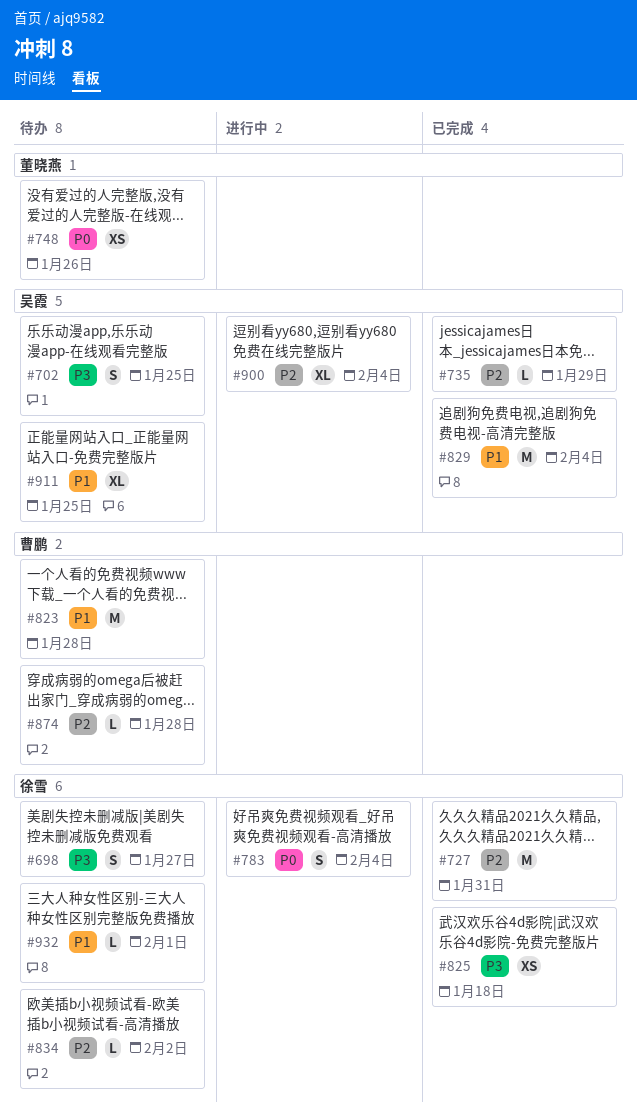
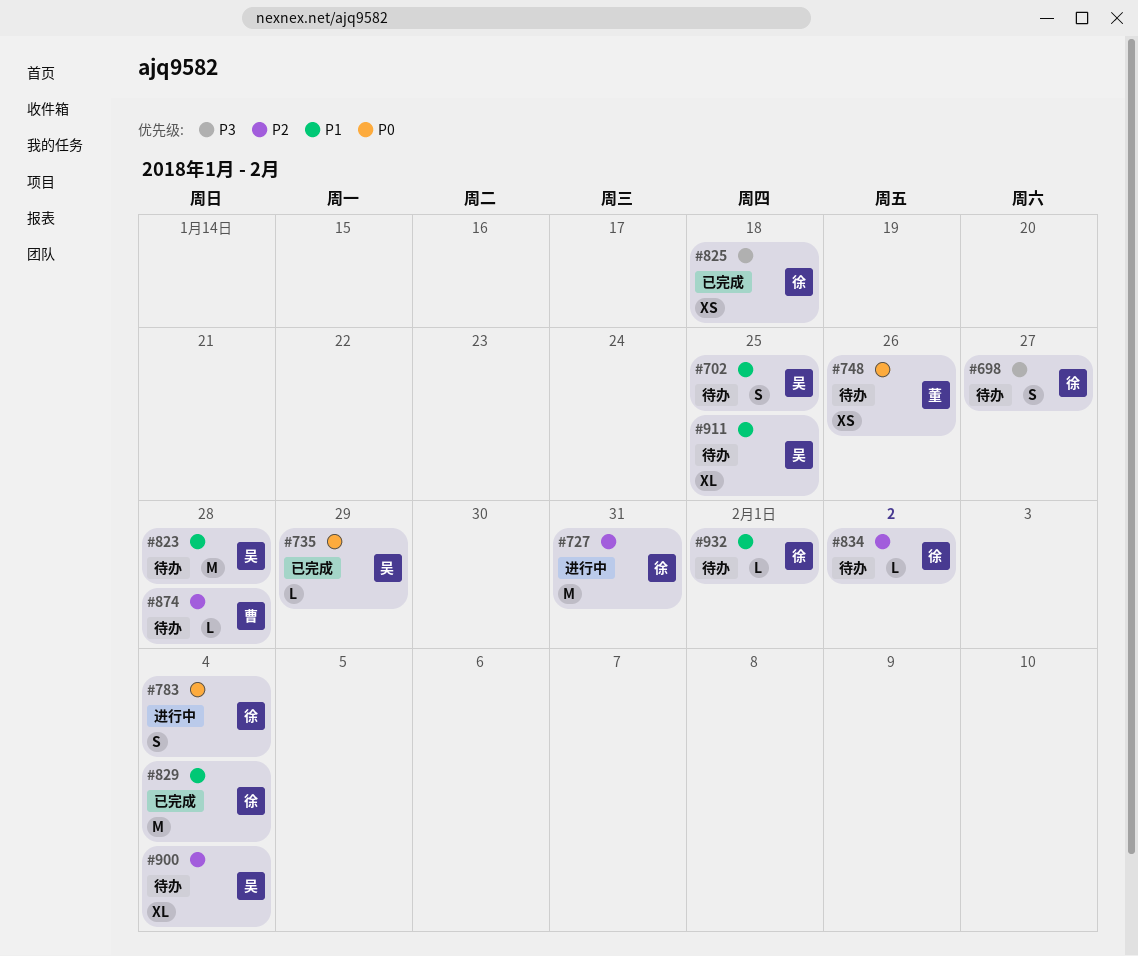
#702, priority: P3 -> P1
#727, status: 已完成 -> 进行中
#735, priority: P2 -> P0
#823, owner: 曹鹏 -> 吴霞
#829, owner: 吴霞 -> 徐雪
#900, status: 进行中 -> 待办

